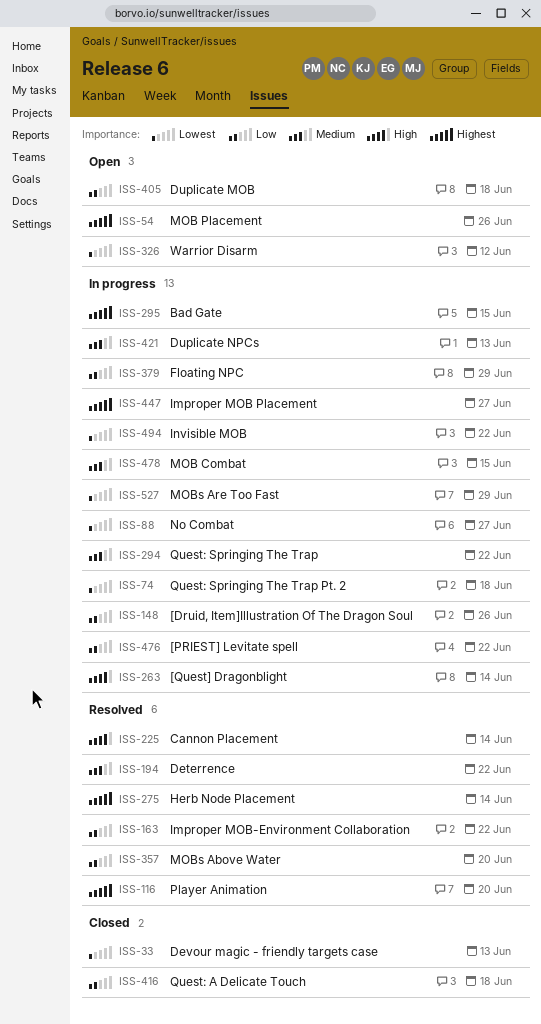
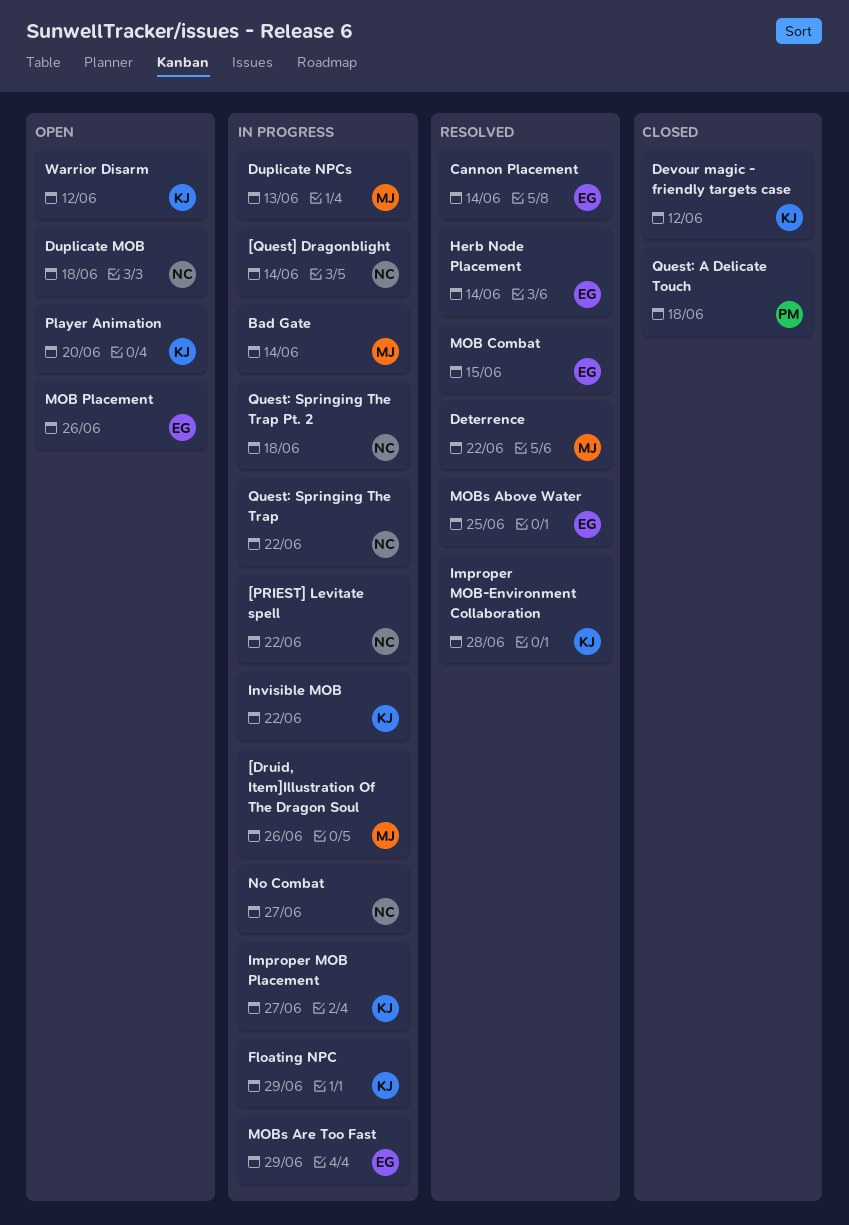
Bad Gate, due: Jun 15 -> Jun 14
Devour magic - friendly targets case, due: Jun 13 -> Jun 12
Improper MOB-Environment Collaboration, due: Jun 22 -> Jun 28
MOB Combat, status: In progress -> Resolved
MOBs Above Water, due: Jun 20 -> Jun 25
Player Animation, status: Resolved -> Open

